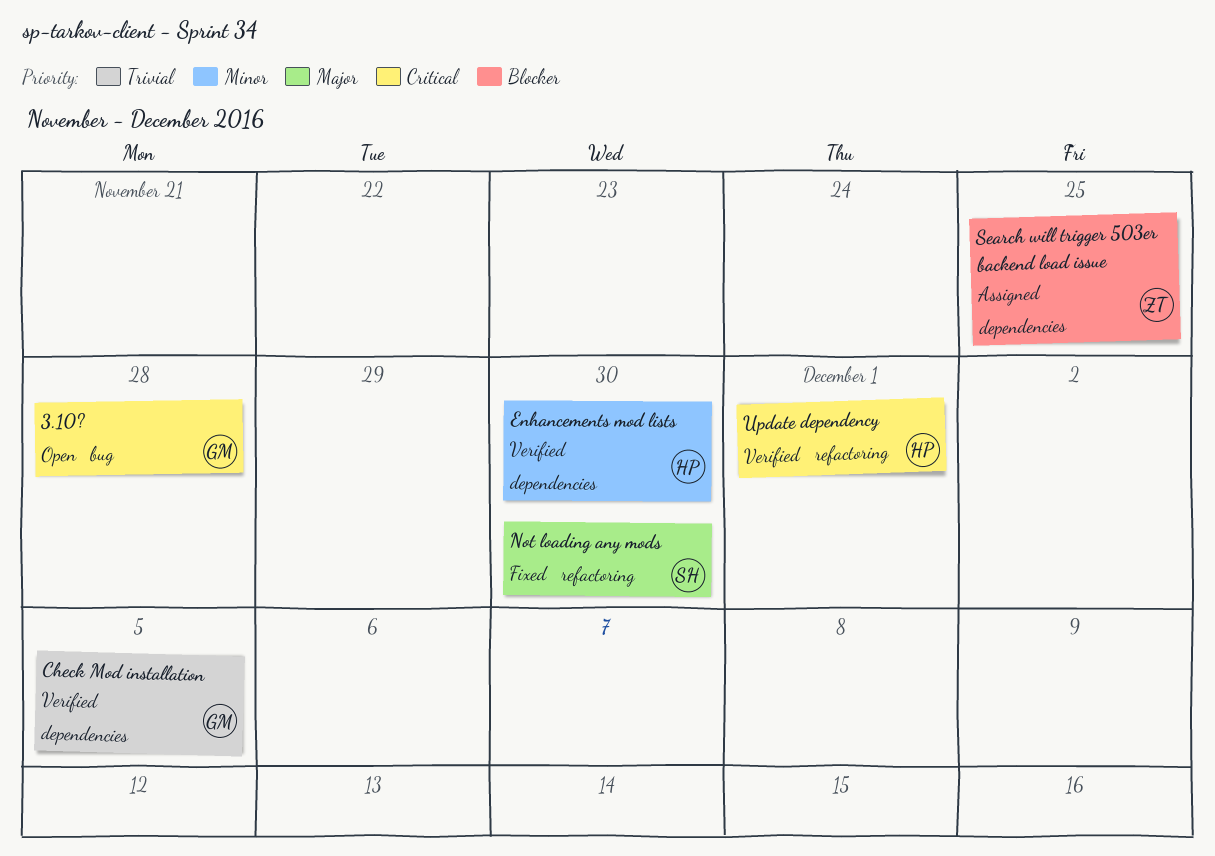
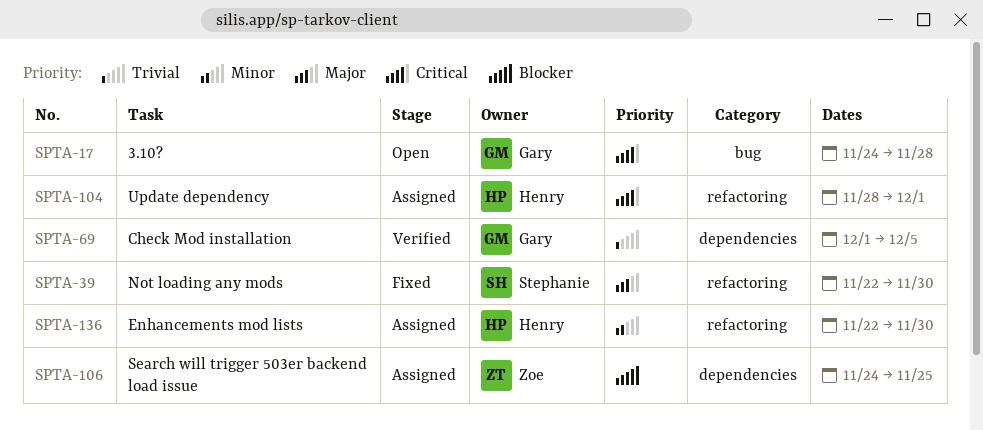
Enhancements mod lists, status: Verified -> Assigned
Enhancements mod lists, label: dependencies -> refactoring
Update dependency, status: Verified -> Assigned

